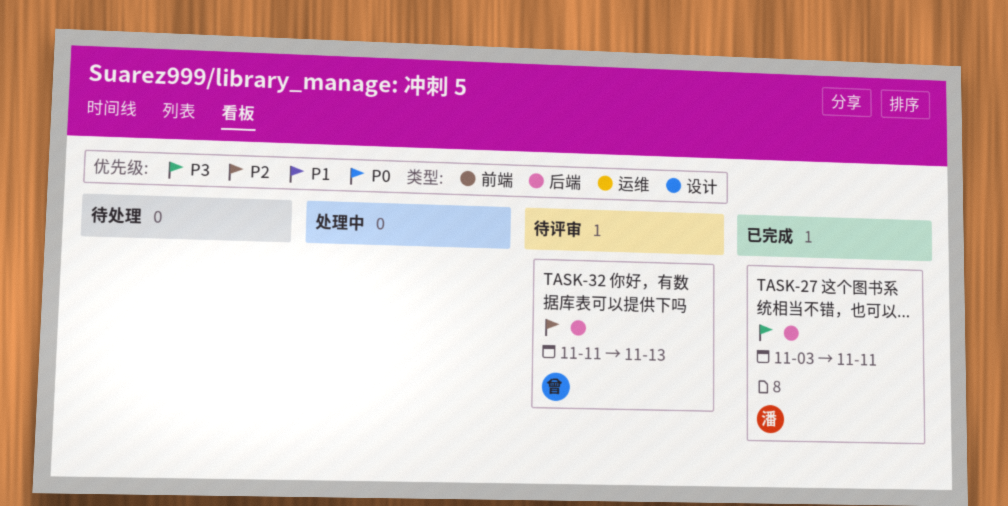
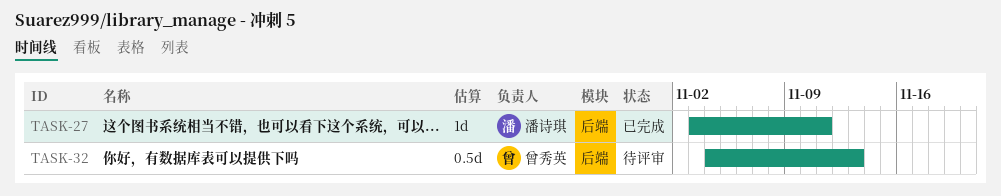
TASK-32, start: Nov 11 -> Nov 4

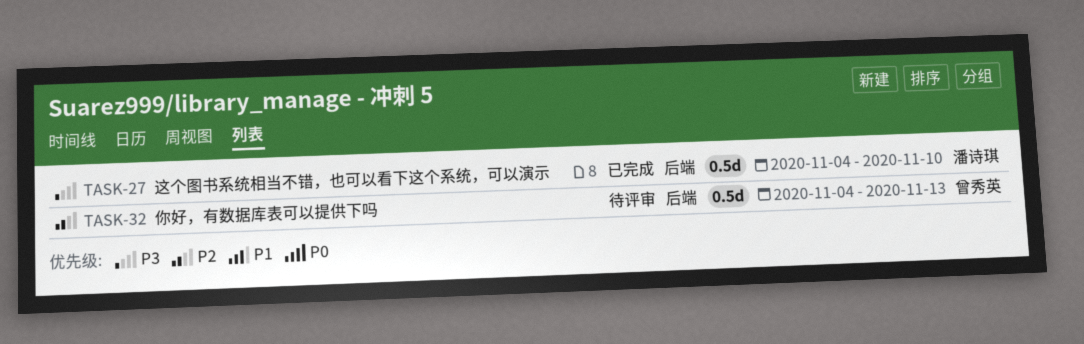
TASK-27, estimate: 1d -> 0.5d
TASK-27, start: Nov 3 -> Nov 4
TASK-27, due: Nov 11 -> Nov 10

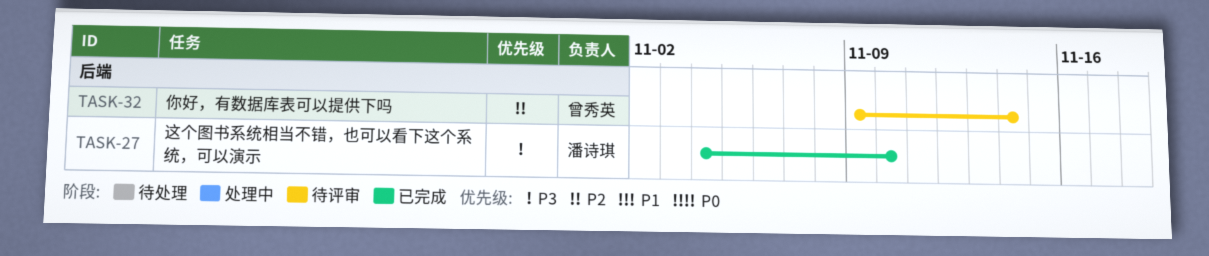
TASK-32, start: Nov 4 -> Nov 9
TASK-32, due: Nov 13 -> Nov 14

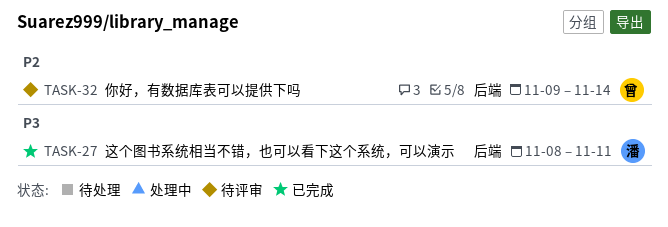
TASK-27, start: Nov 4 -> Nov 8
TASK-27, due: Nov 10 -> Nov 11

